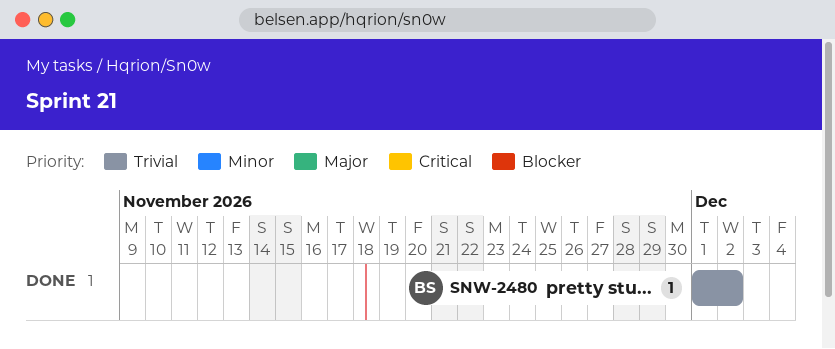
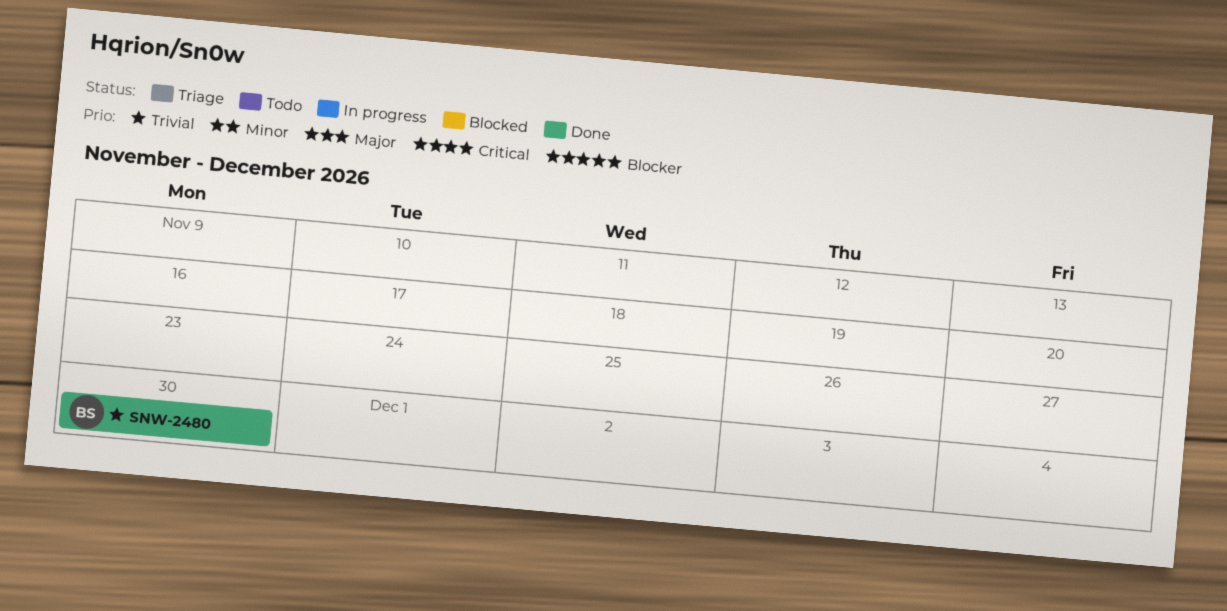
SNW-2480, start: Dec 1 -> Nov 30
SNW-2480, due: Dec 2 -> Nov 30

